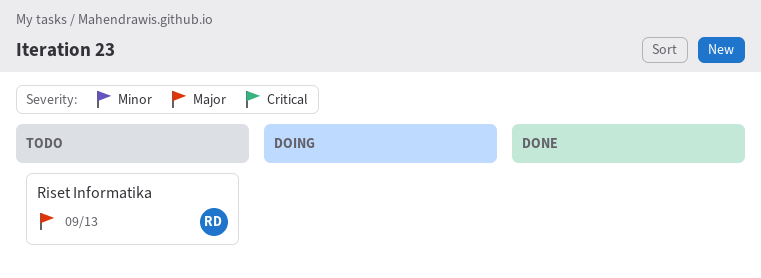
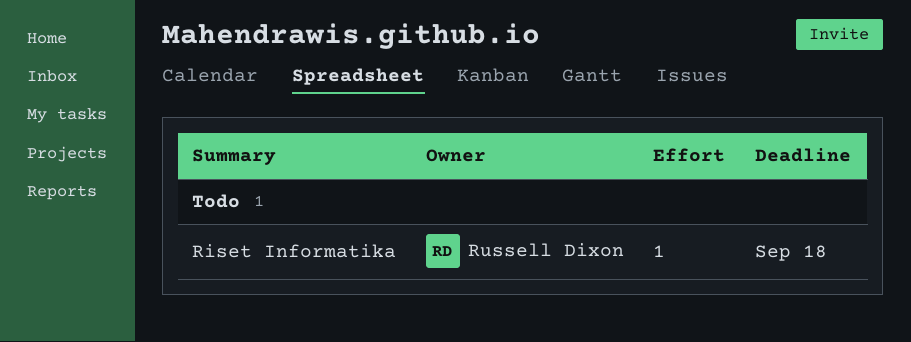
Riset Informatika, due: Sep 13 -> Sep 18

